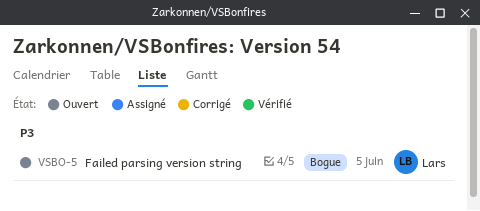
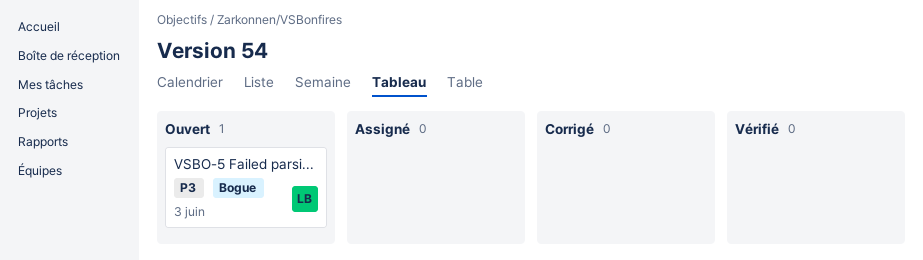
VSBO-5, due: Jun 5 -> Jun 3

